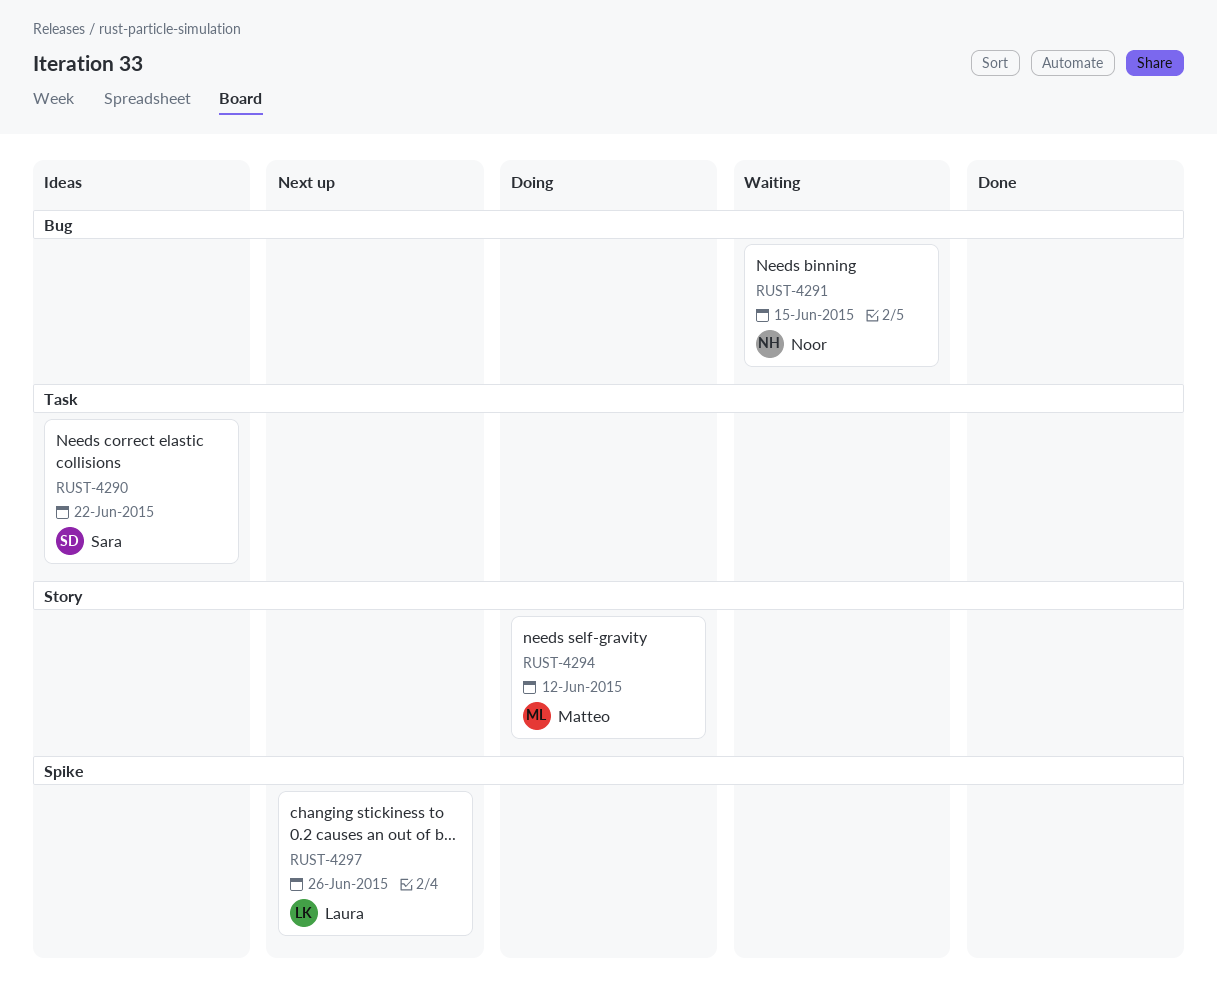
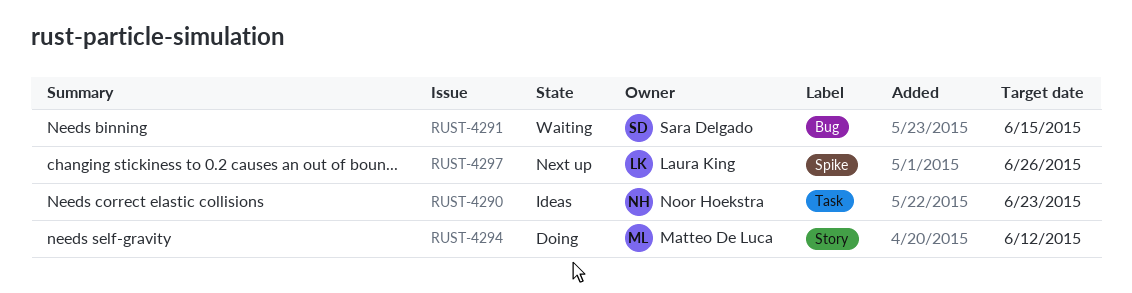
RUST-4290, owner: Sara Delgado -> Noor Hoekstra
RUST-4290, due: Jun 22 -> Jun 23
RUST-4291, owner: Noor Hoekstra -> Sara Delgado

